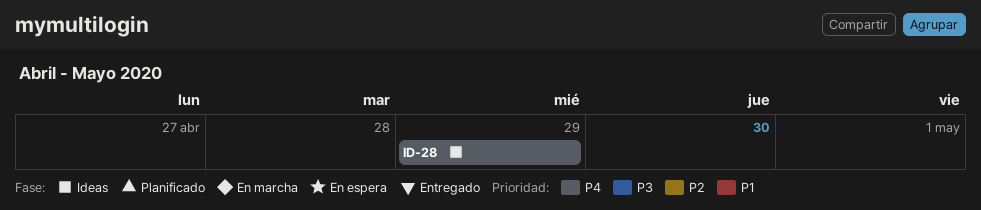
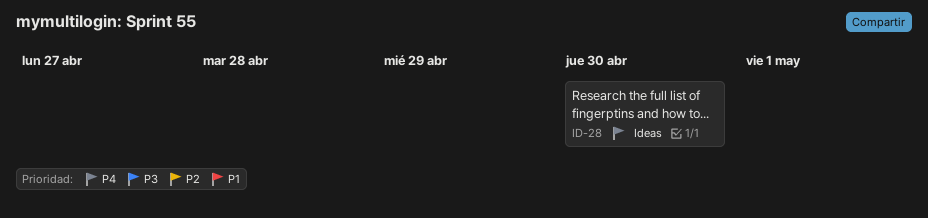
ID-28, due: Apr 29 -> Apr 30

